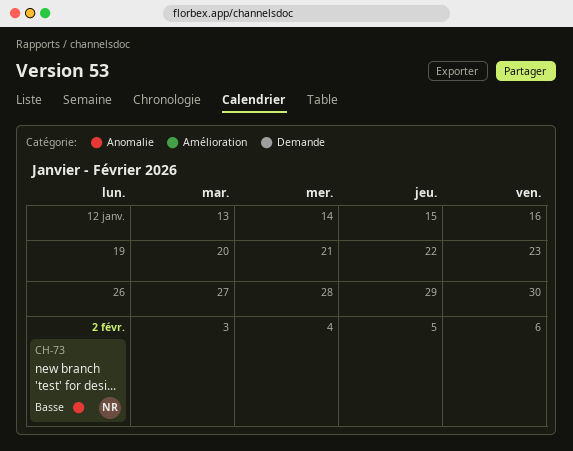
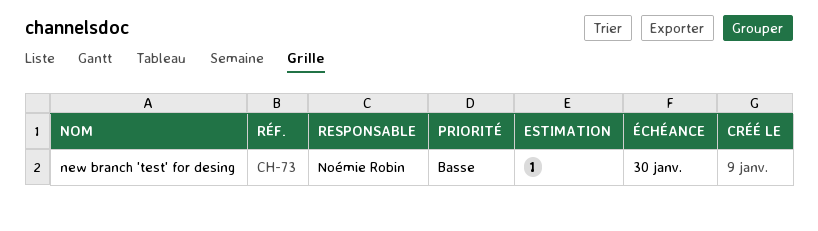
CH-73, due: Feb 2 -> Jan 30

